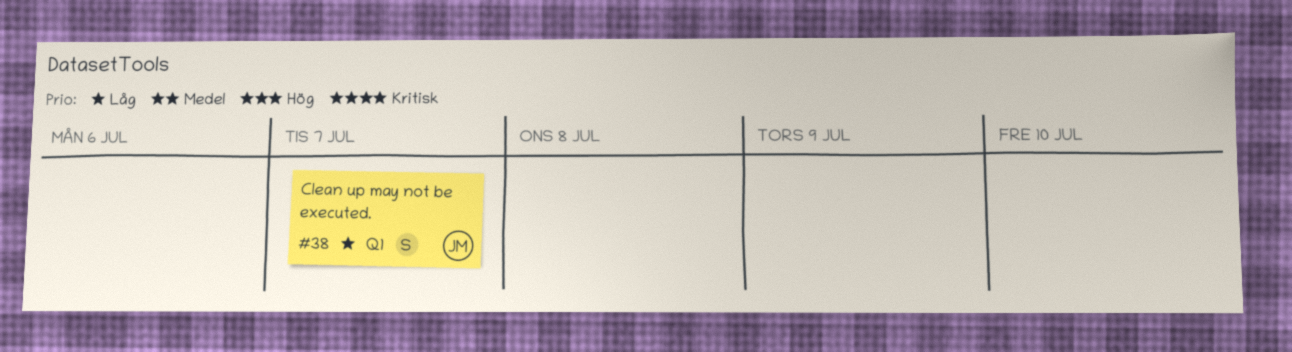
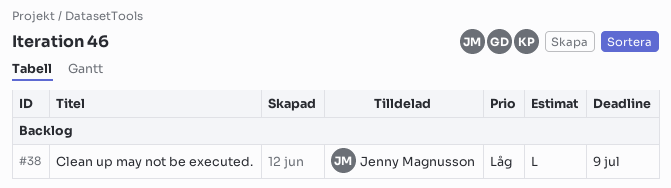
#38, estimate: S -> L
#38, due: Jul 7 -> Jul 9

